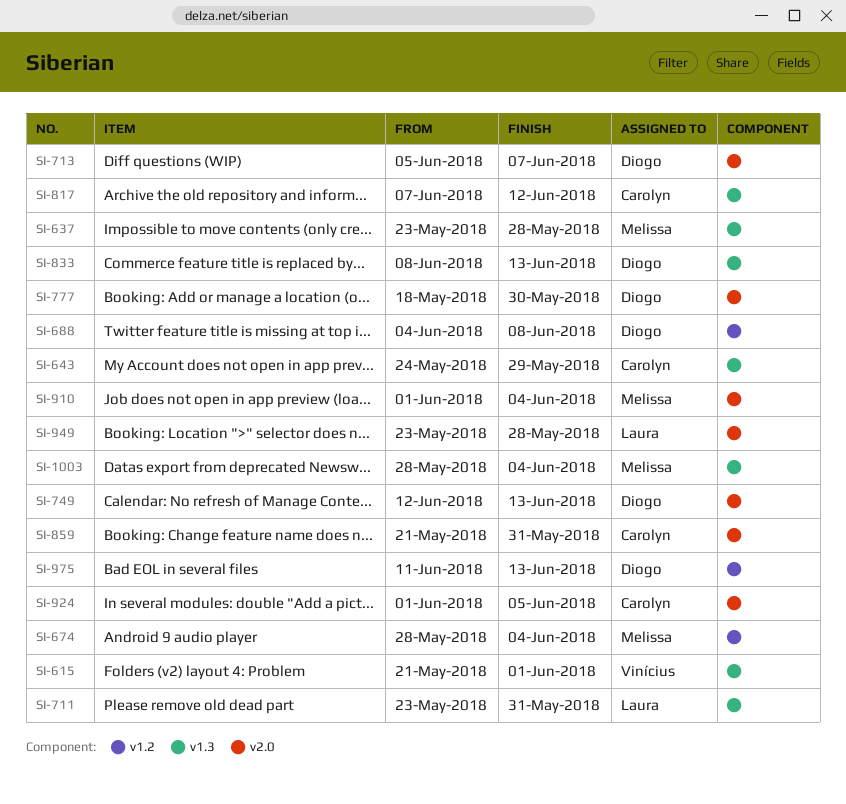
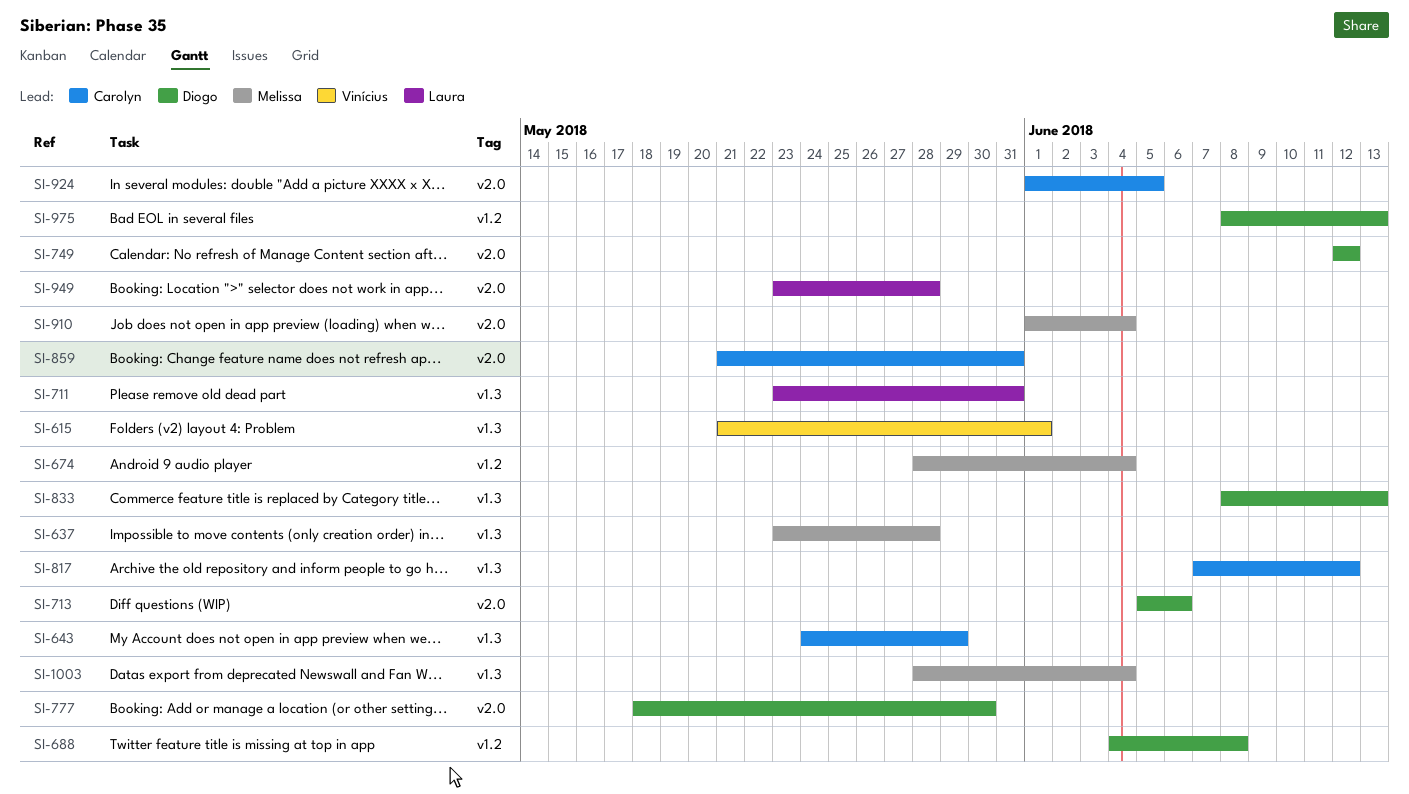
SI-713, due: Jun 7 -> Jun 6
SI-749, due: Jun 13 -> Jun 12
SI-975, start: Jun 11 -> Jun 8

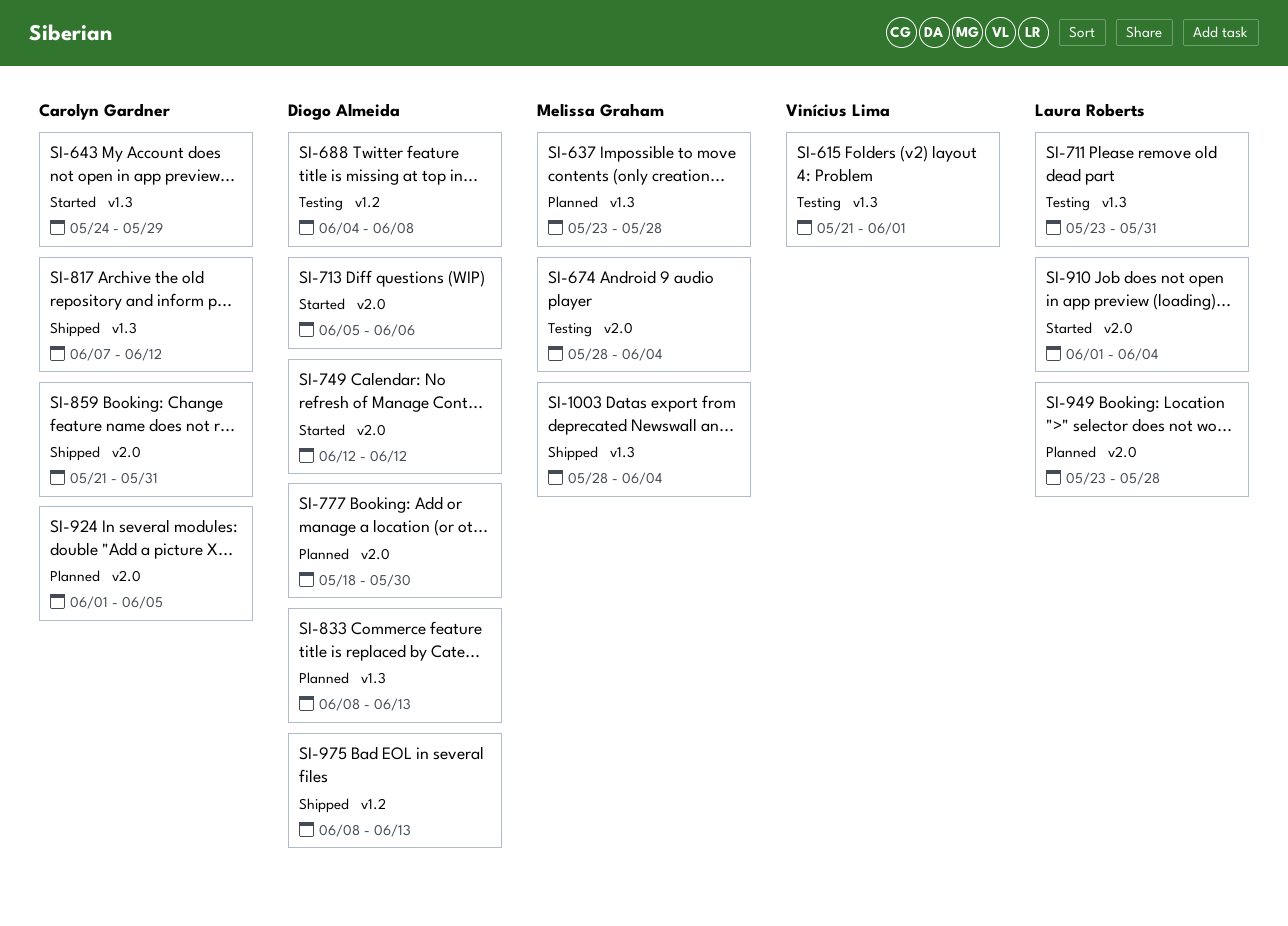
SI-674, label: v1.2 -> v2.0
SI-910, owner: Melissa Graham -> Laura Roberts

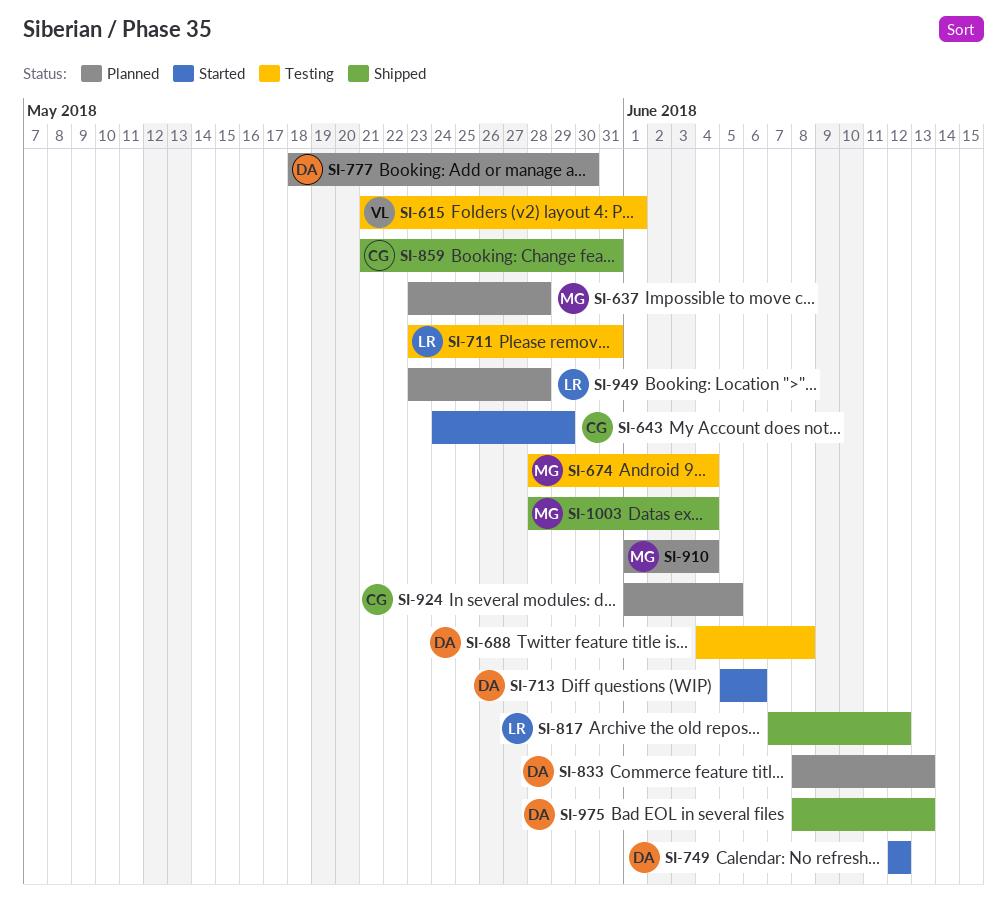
SI-817, owner: Carolyn Gardner -> Laura Roberts
SI-910, status: Started -> Planned
SI-910, owner: Laura Roberts -> Melissa Graham

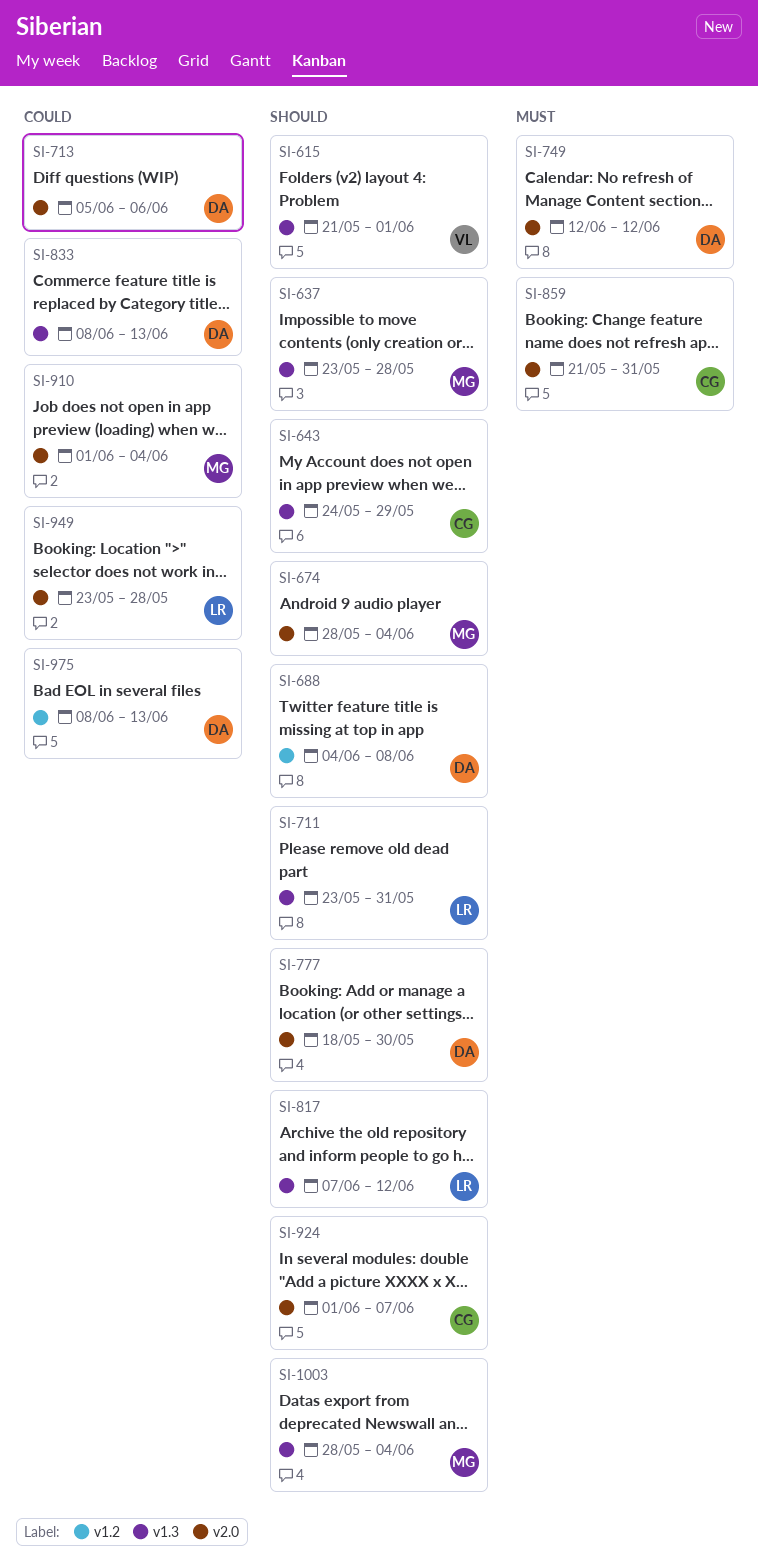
SI-924, due: Jun 5 -> Jun 7

